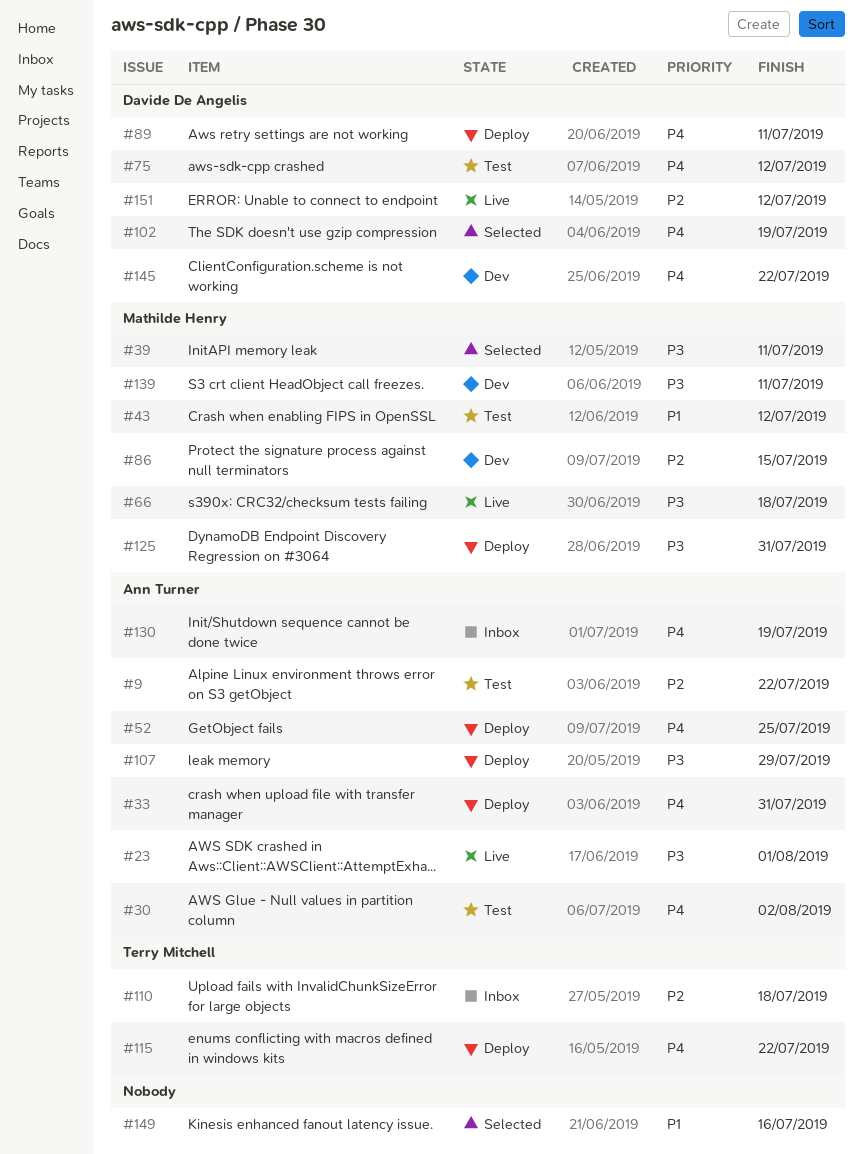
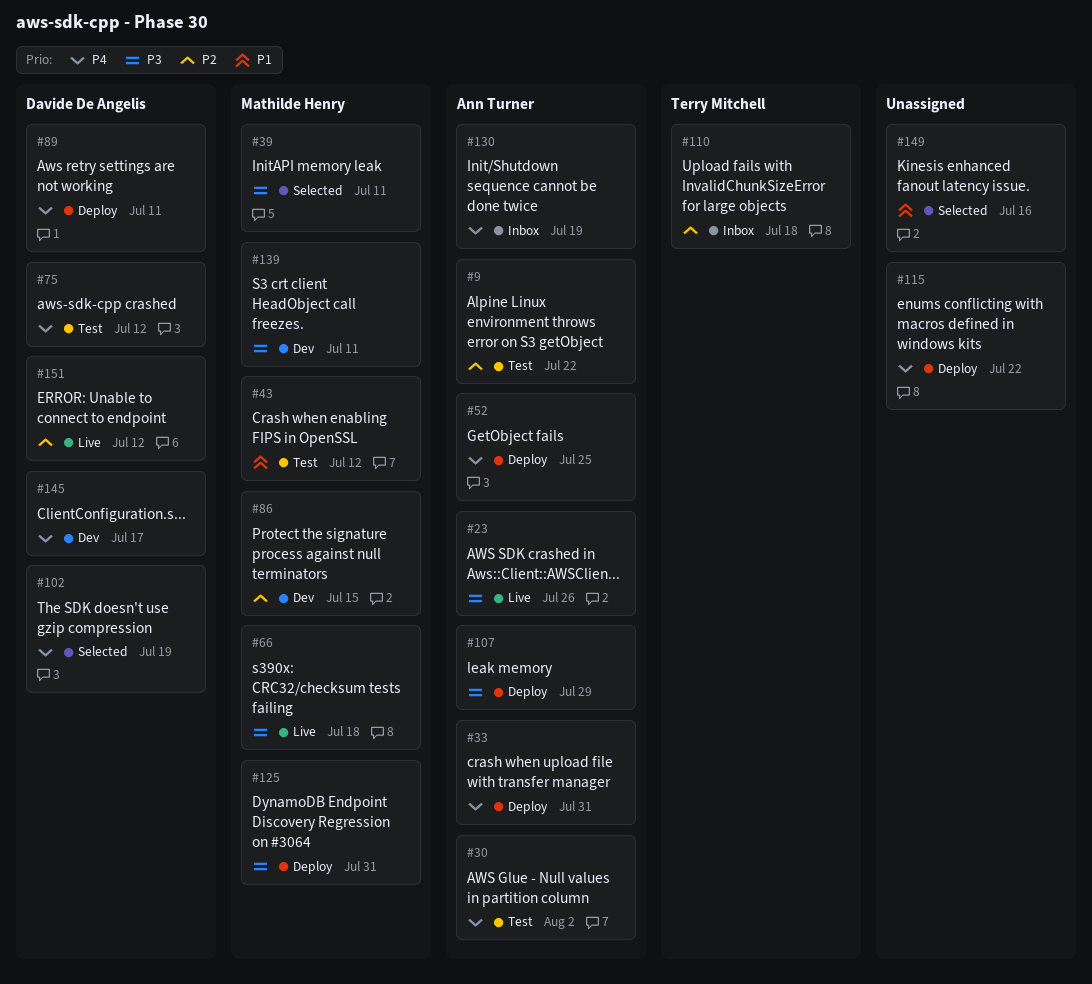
#23, due: Aug 1 -> Jul 26
#115, owner: Terry Mitchell -> none
#145, due: Jul 22 -> Jul 17

